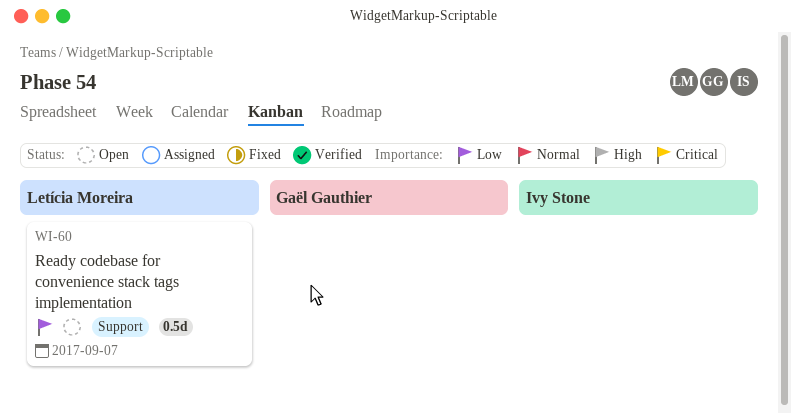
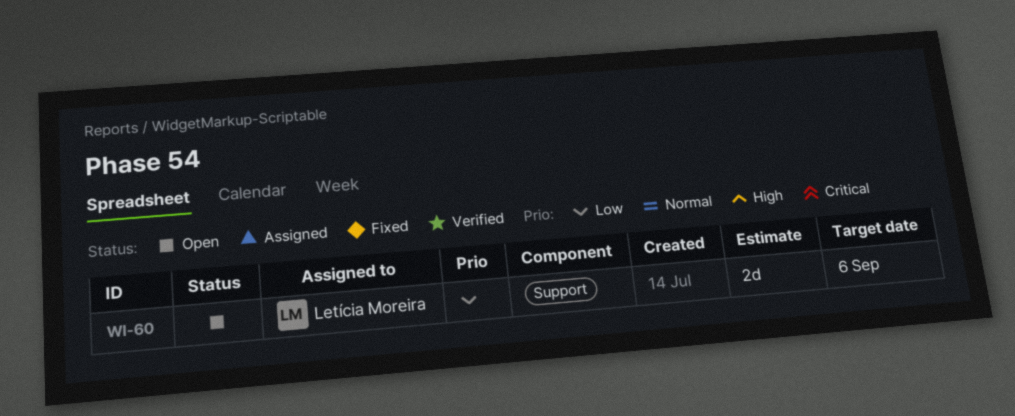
WI-60, estimate: 0.5d -> 2d
WI-60, due: Sep 7 -> Sep 6

